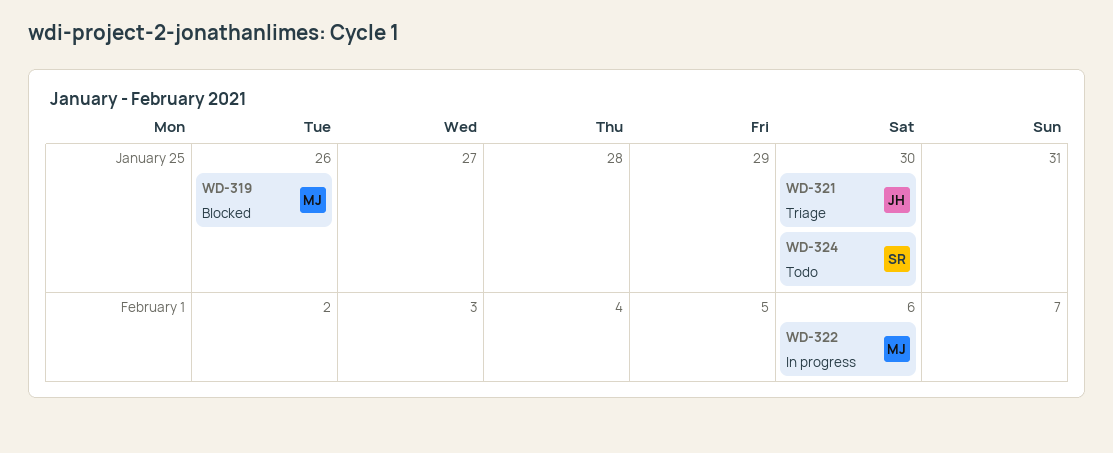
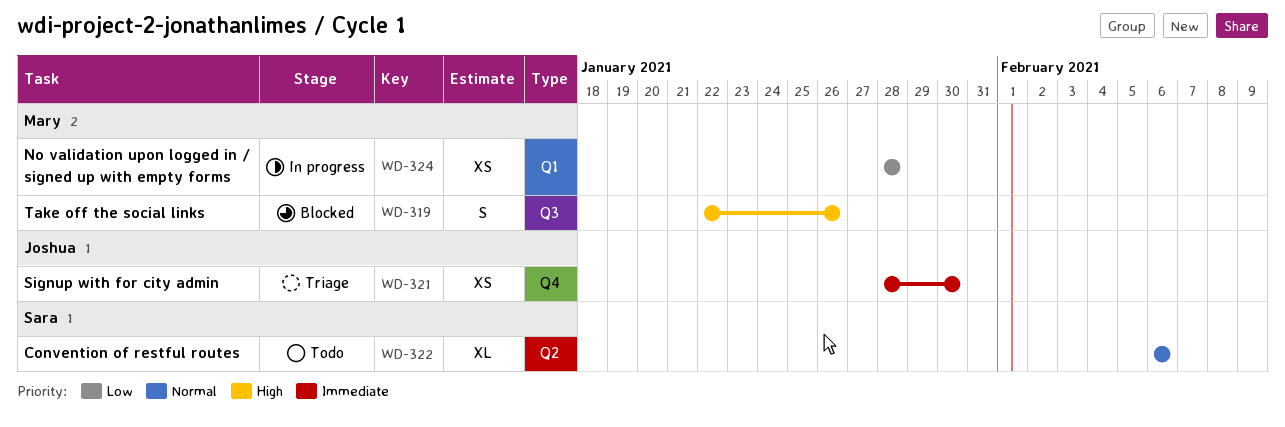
WD-322, status: In progress -> Todo
WD-322, owner: Mary -> Sara
WD-324, status: Todo -> In progress
WD-324, owner: Sara -> Mary
WD-324, due: Jan 30 -> Jan 28

